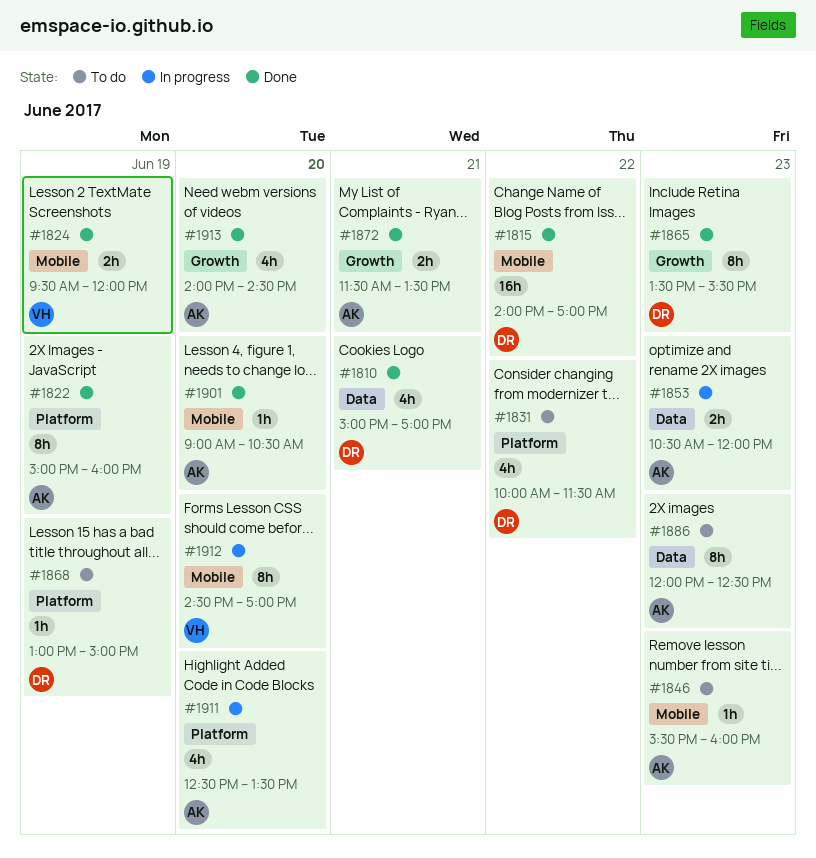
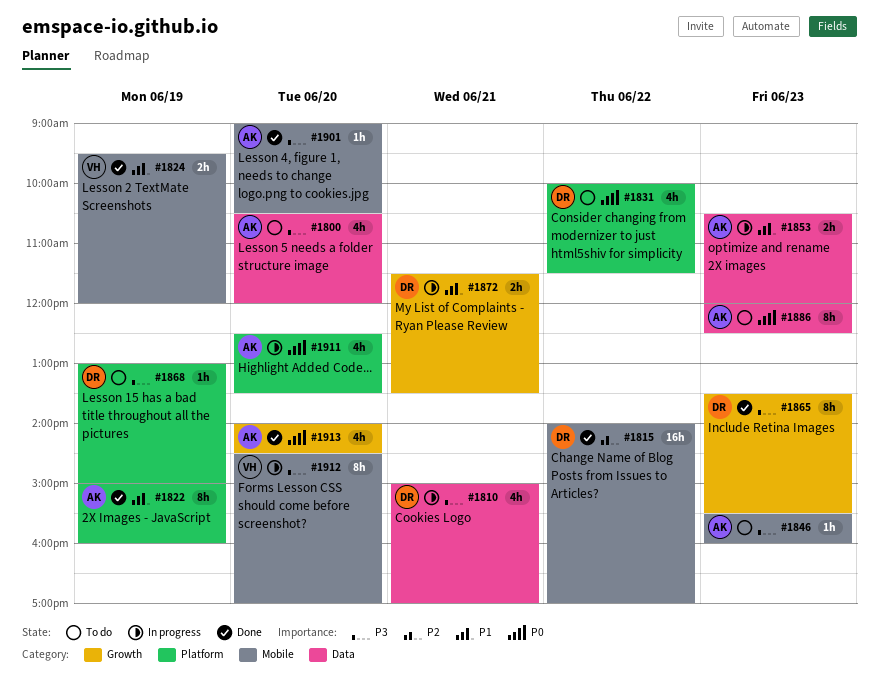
#1800: none -> present
#1810, status: Done -> In progress
#1872, status: Done -> In progress
#1872, owner: AK -> DR

